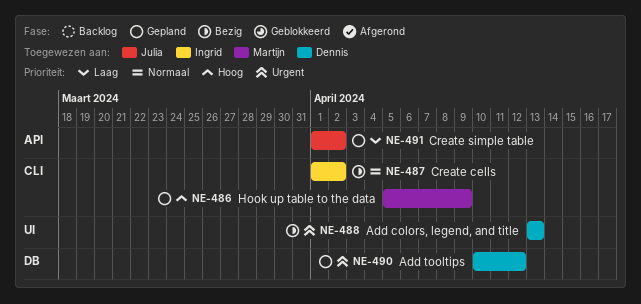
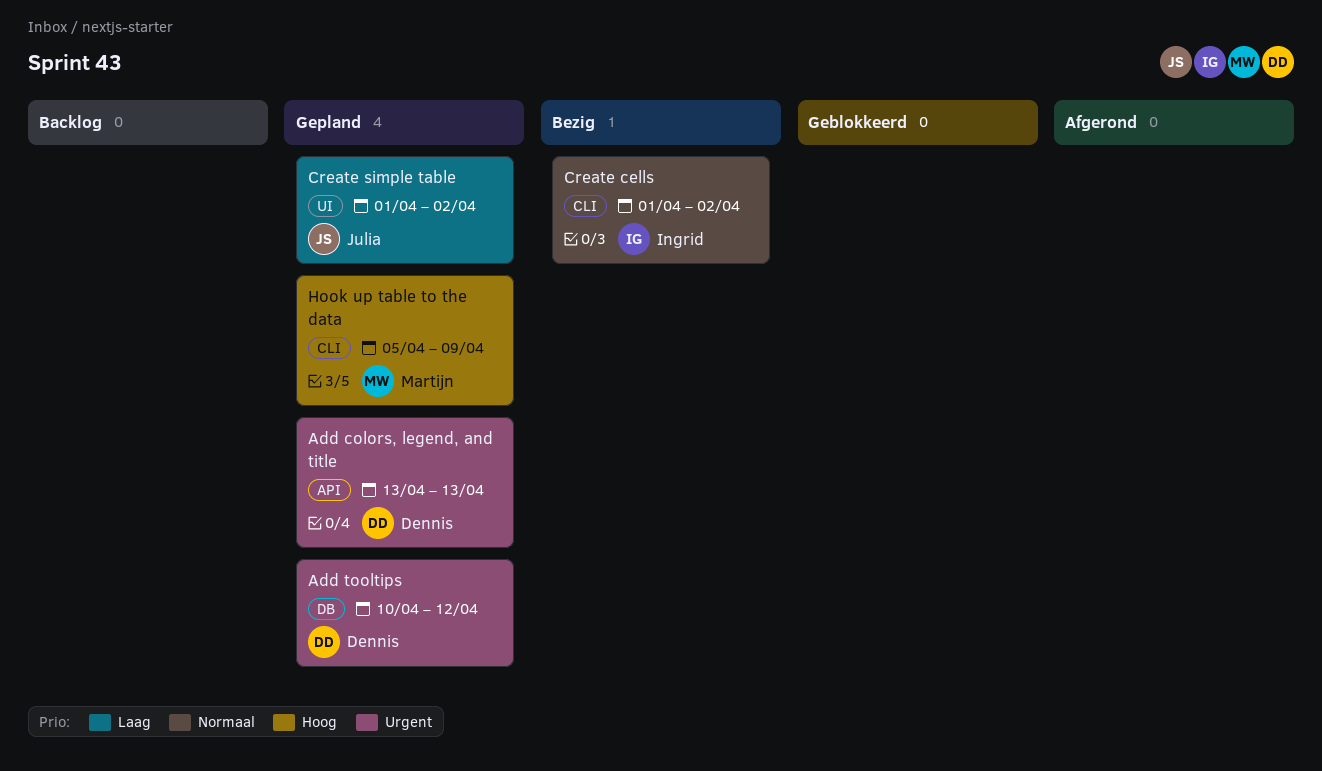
Add colors, legend, and title, status: Bezig -> Gepland
Add colors, legend, and title, label: UI -> API
Create simple table, label: API -> UI

